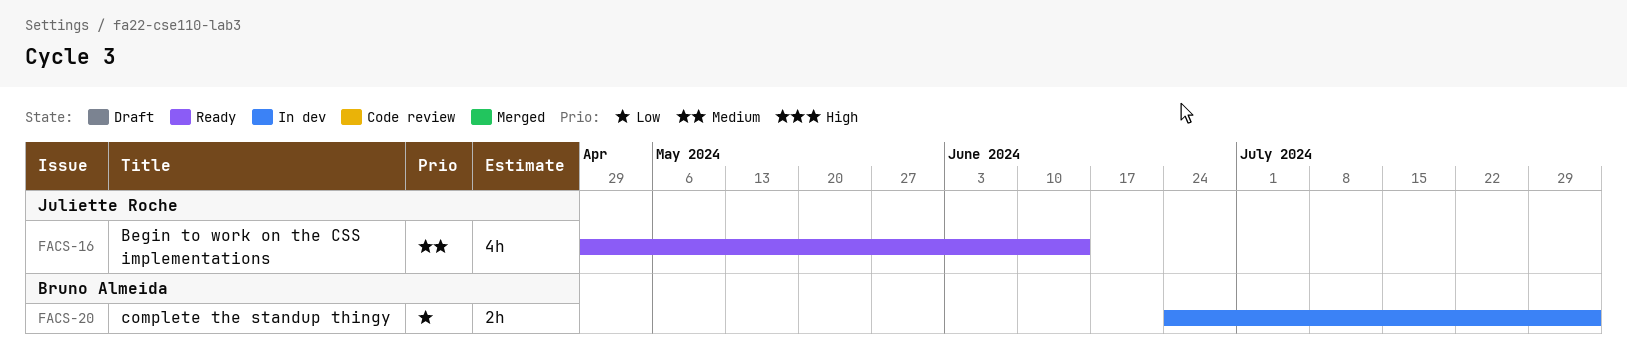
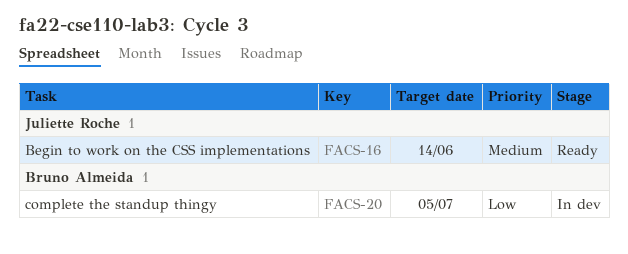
FACS-20, due: Aug 2 -> Jul 5

